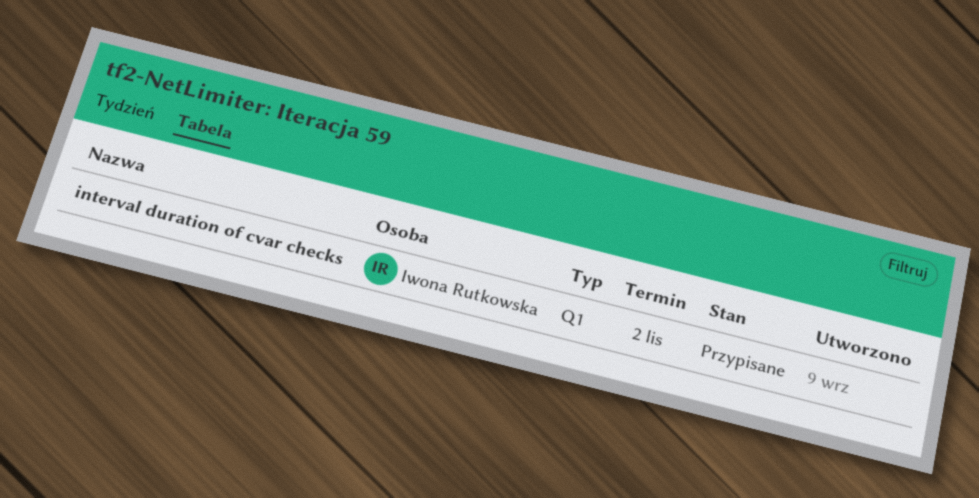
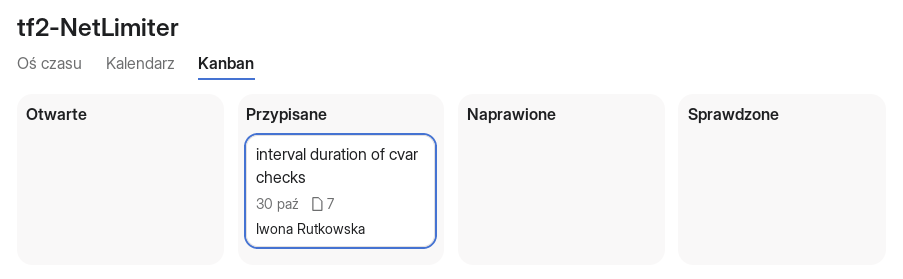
interval duration of cvar checks, due: Nov 2 -> Oct 30

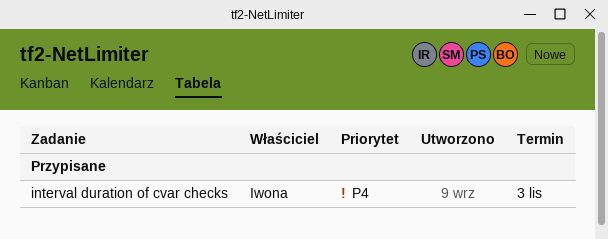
interval duration of cvar checks, due: Oct 30 -> Nov 3

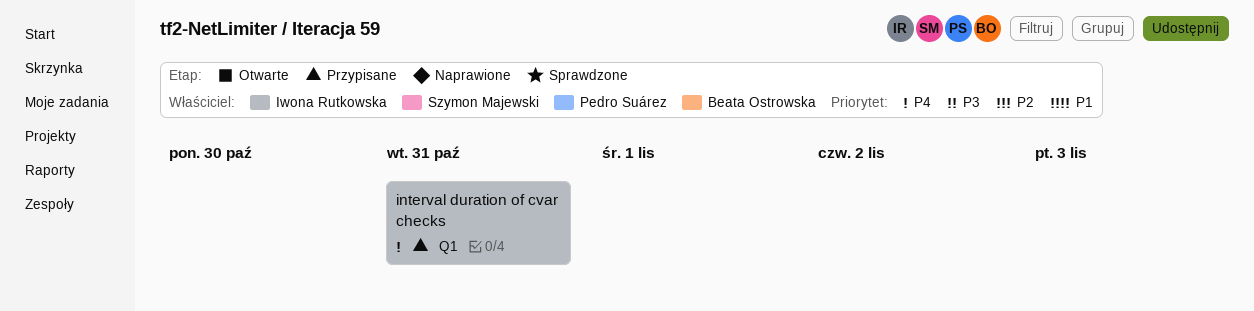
interval duration of cvar checks, due: Nov 3 -> Oct 31

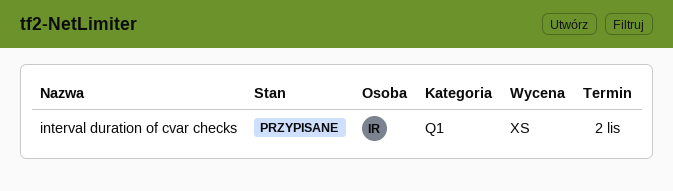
interval duration of cvar checks, due: Oct 31 -> Nov 2

